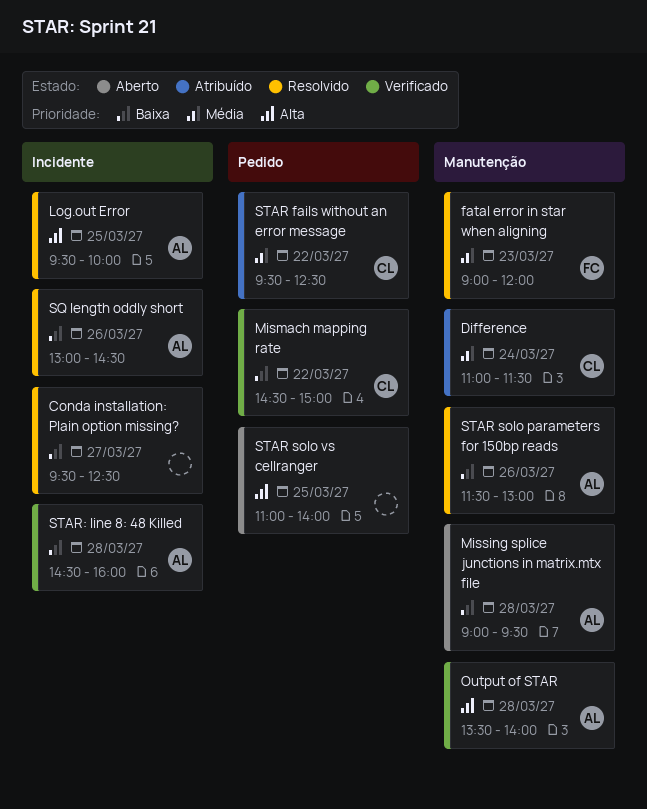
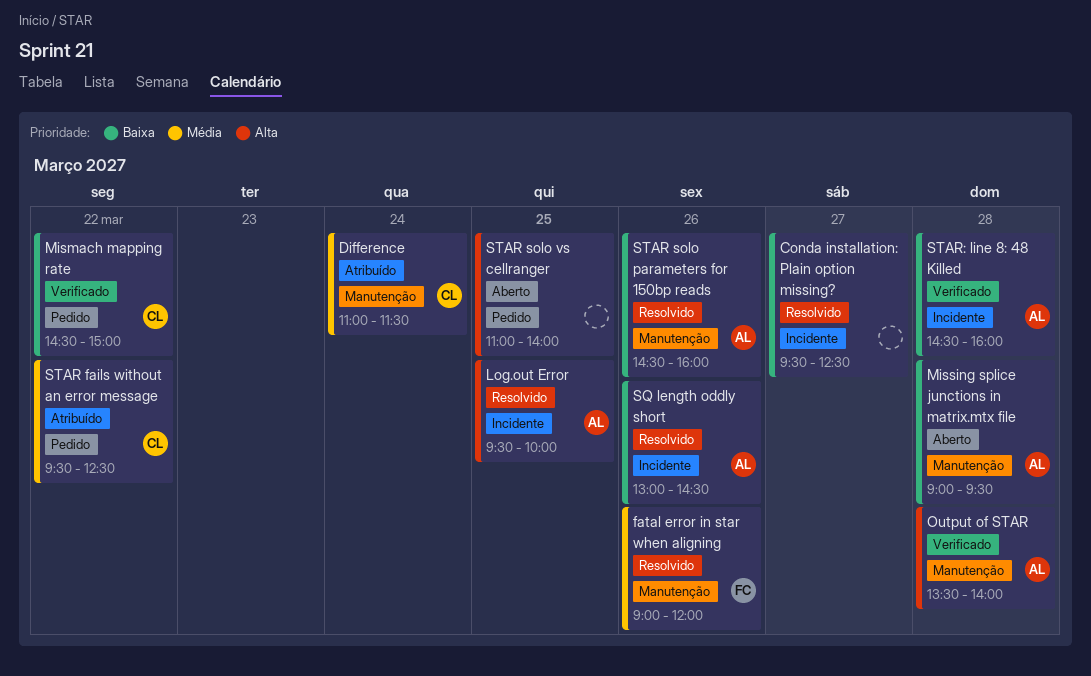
fatal error in star when aligning, day: Mar 23 -> Mar 26
STAR solo parameters for 150bp reads, begins: 11:30 -> 14:30
STAR solo parameters for 150bp reads, ends: 13:00 -> 16:00

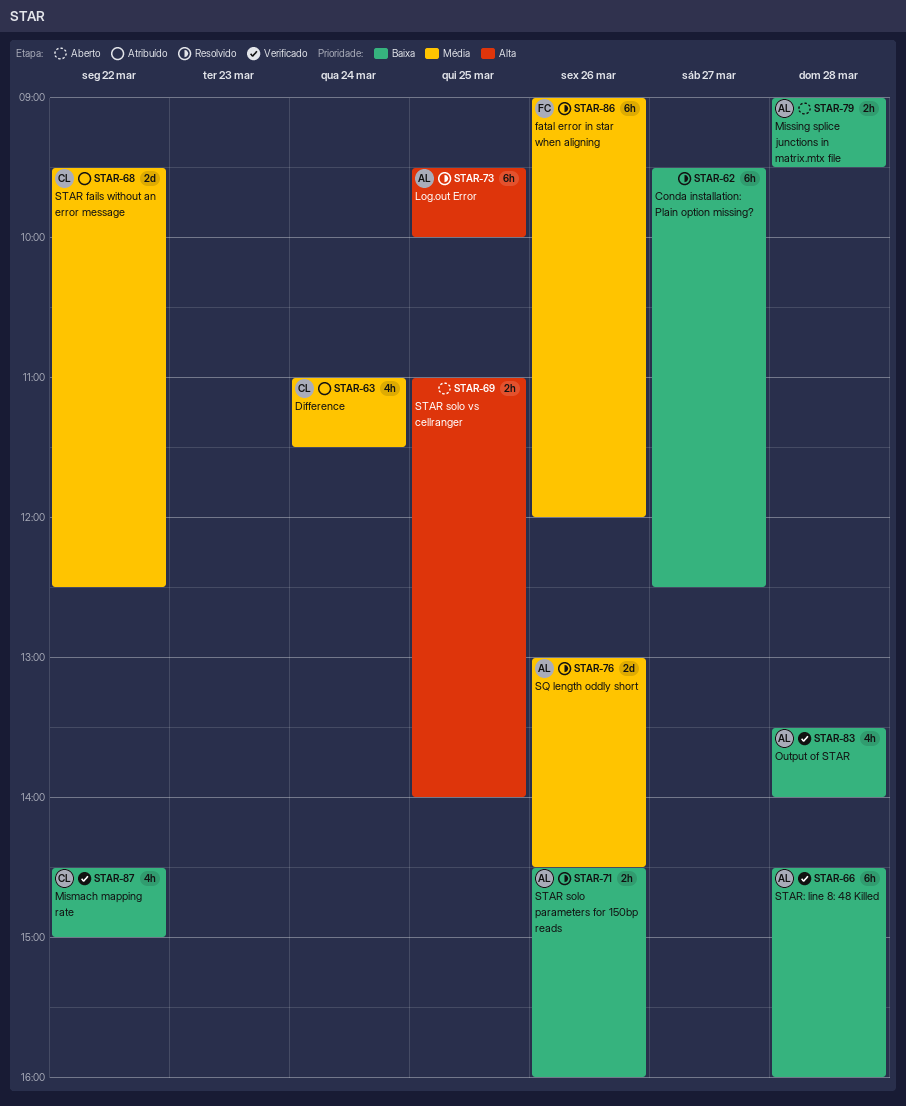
Output of STAR, priority: Alta -> Baixa
SQ length oddly short, priority: Baixa -> Média

